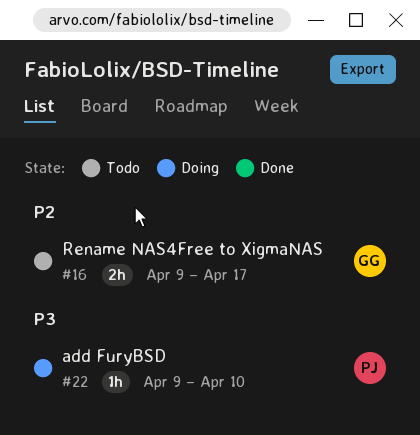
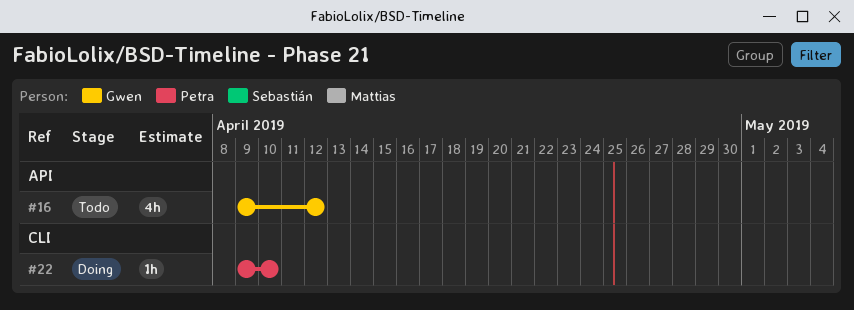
#16, estimate: 2h -> 4h
#16, due: Apr 17 -> Apr 12

